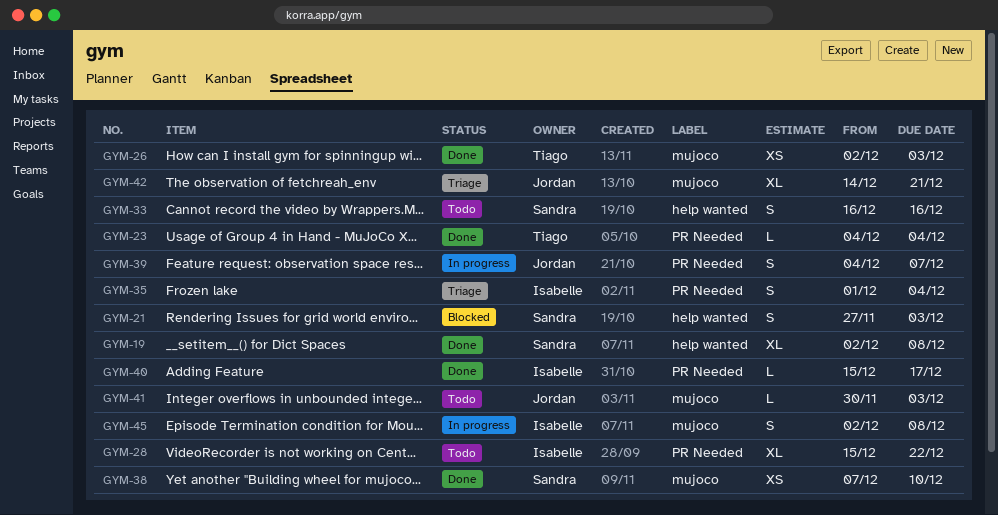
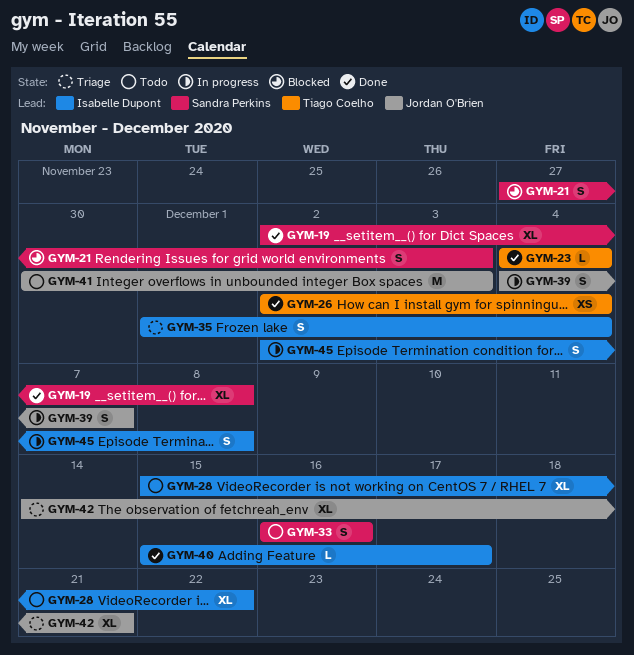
GYM-26, due: Dec 3 -> Dec 4
GYM-38: present -> none
GYM-41, estimate: L -> M

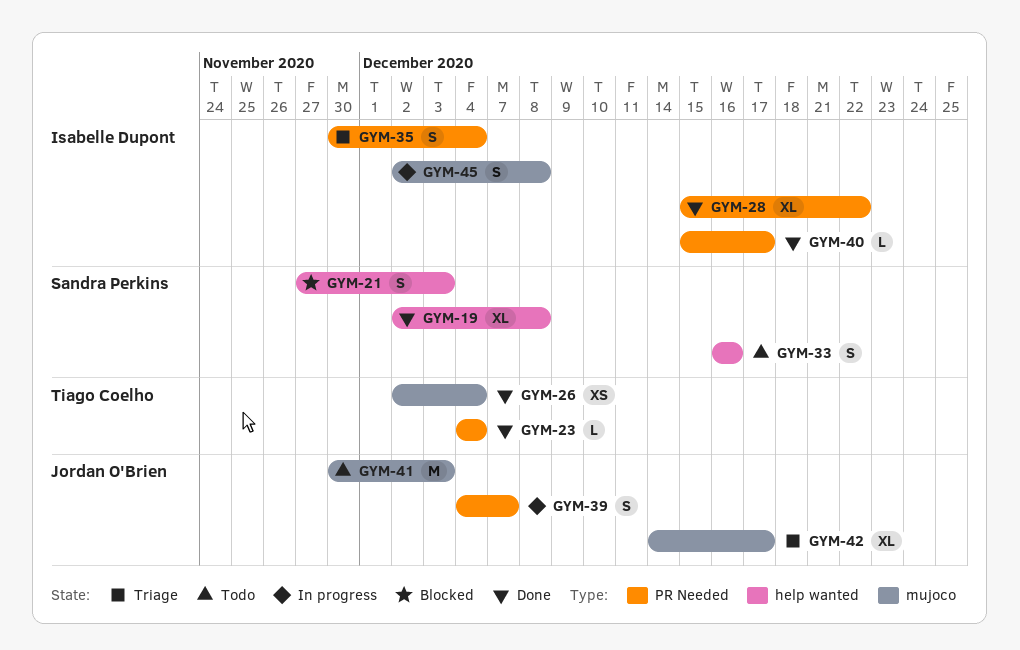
GYM-28, status: Todo -> Done
GYM-35, start: Dec 1 -> Nov 30
GYM-42, due: Dec 21 -> Dec 17

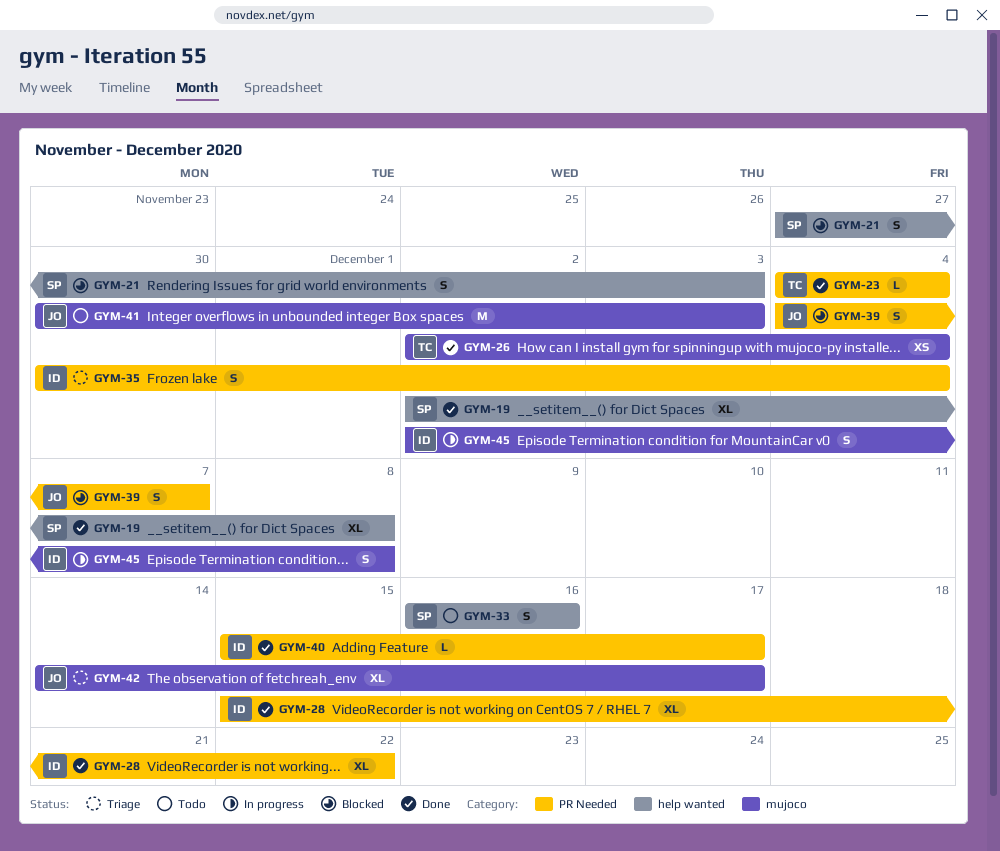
GYM-39, status: In progress -> Blocked

